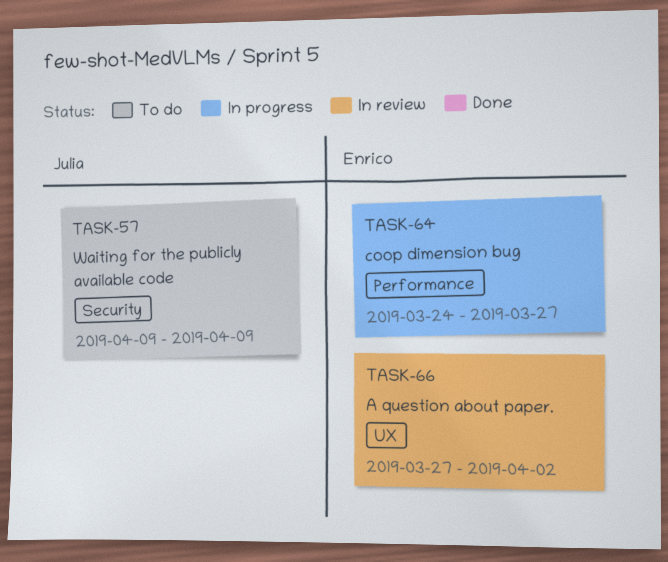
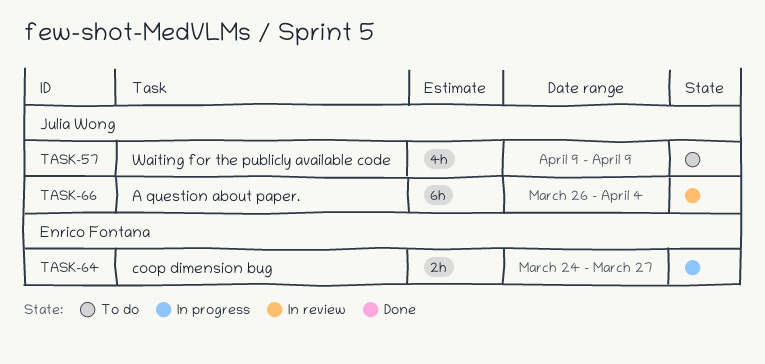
TASK-66, owner: Enrico Fontana -> Julia Wong
TASK-66, start: Mar 27 -> Mar 26
TASK-66, due: Apr 2 -> Apr 4

